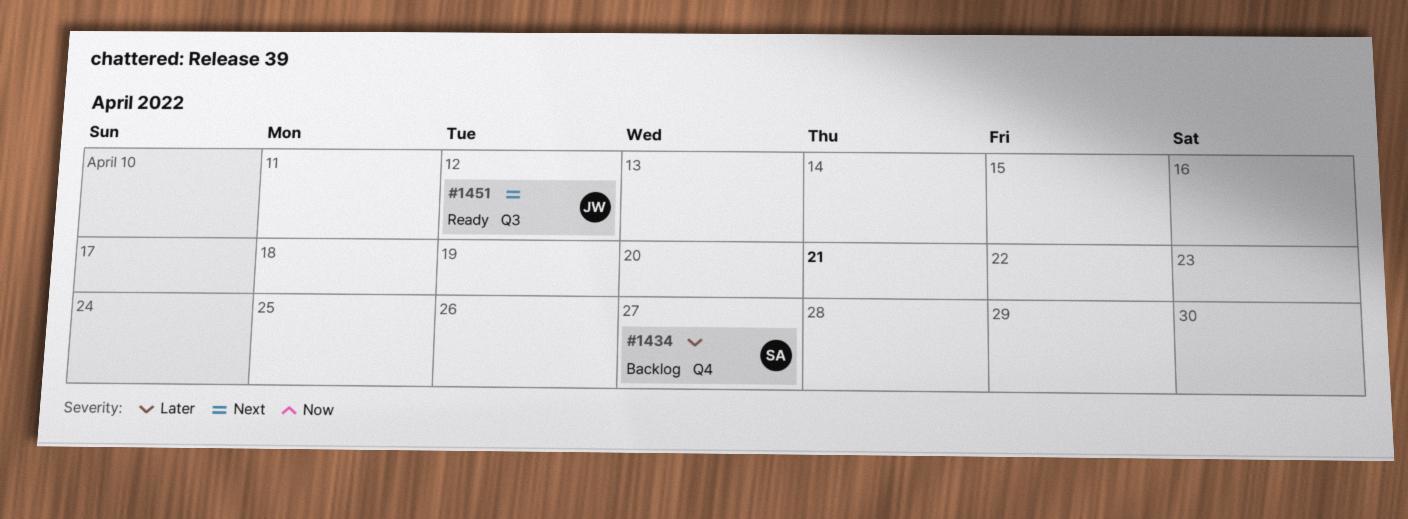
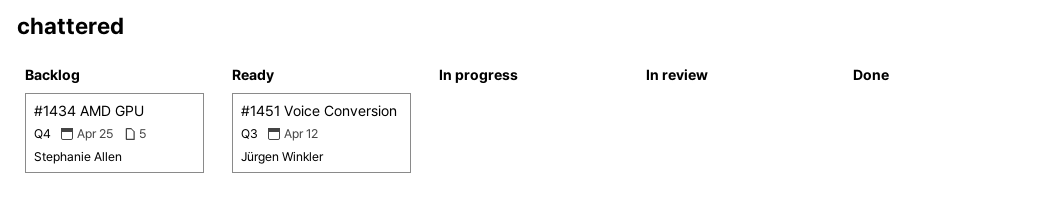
#1434, due: Apr 27 -> Apr 25

